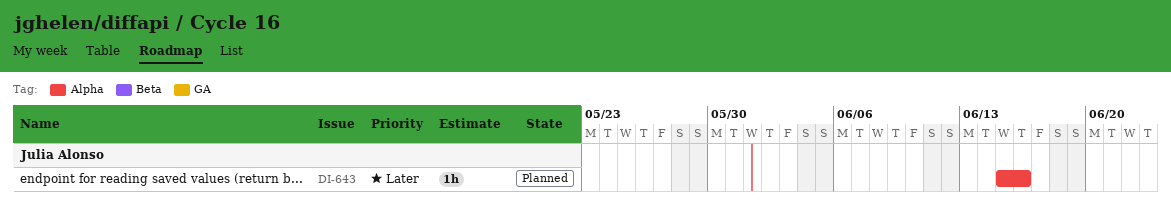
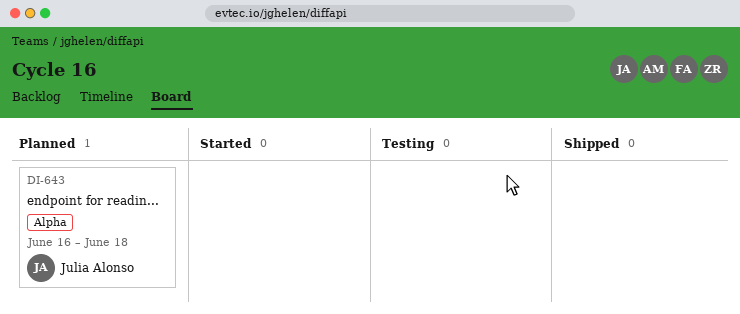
DI-643, start: Jun 15 -> Jun 16
DI-643, due: Jun 16 -> Jun 18

